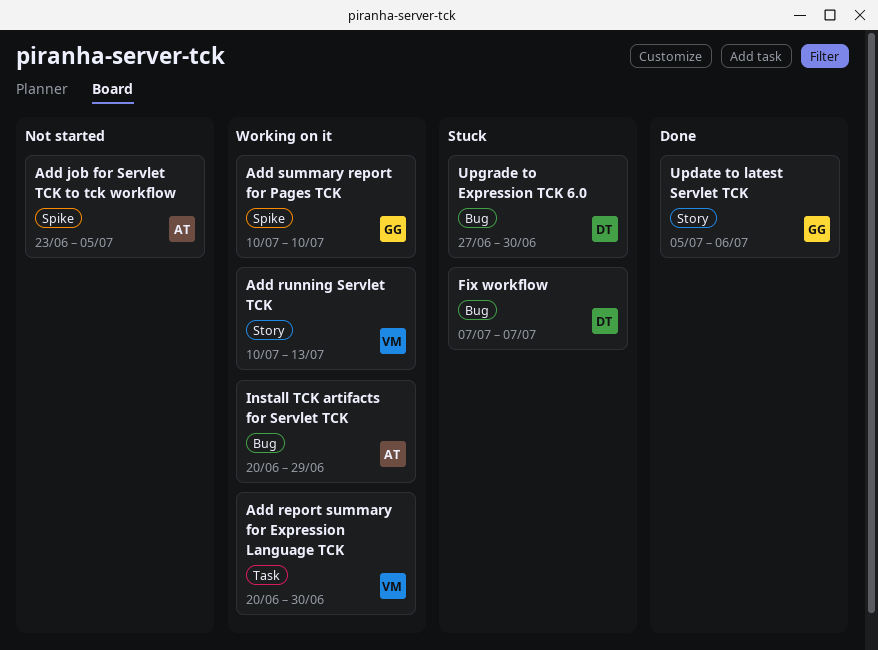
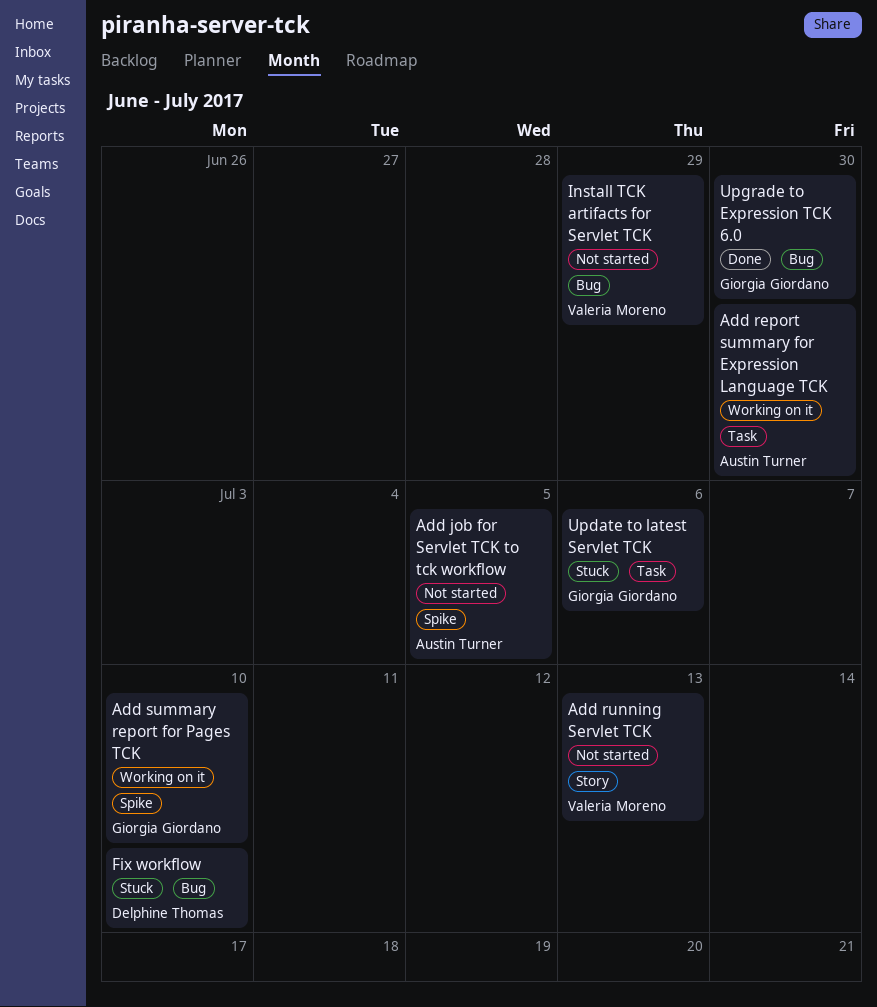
Add report summary for Expression Language TCK, owner: Valeria Moreno -> Austin Turner
Add running Servlet TCK, status: Working on it -> Not started
Fix workflow, due: Jul 7 -> Jul 10
Install TCK artifacts for Servlet TCK, status: Working on it -> Not started
Install TCK artifacts for Servlet TCK, owner: Austin Turner -> Valeria Moreno
Update to latest Servlet TCK, status: Done -> Stuck
Update to latest Servlet TCK, label: Story -> Task
Upgrade to Expression TCK 6.0, status: Stuck -> Done
Upgrade to Expression TCK 6.0, owner: Delphine Thomas -> Giorgia Giordano

